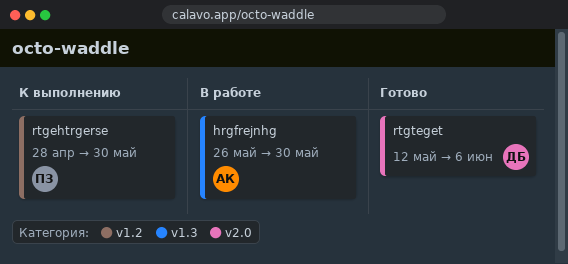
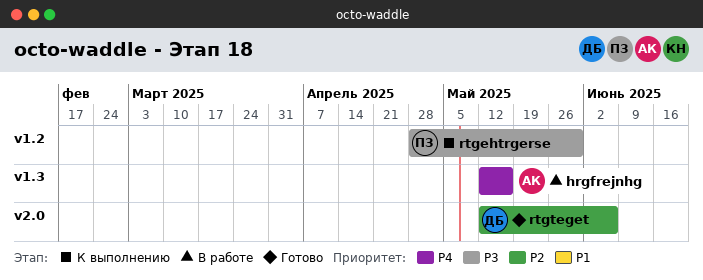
hrgfrejnhg, start: May 26 -> May 12
hrgfrejnhg, due: May 30 -> May 16

